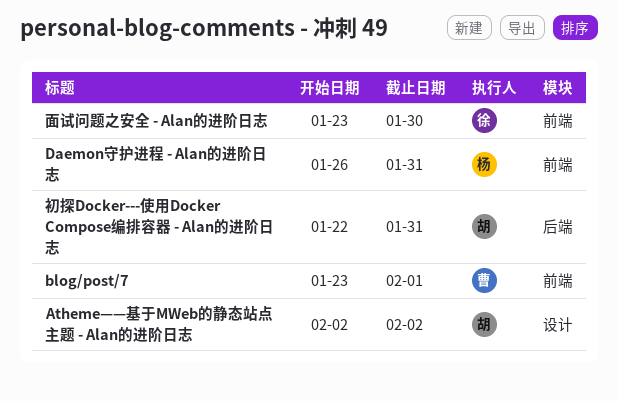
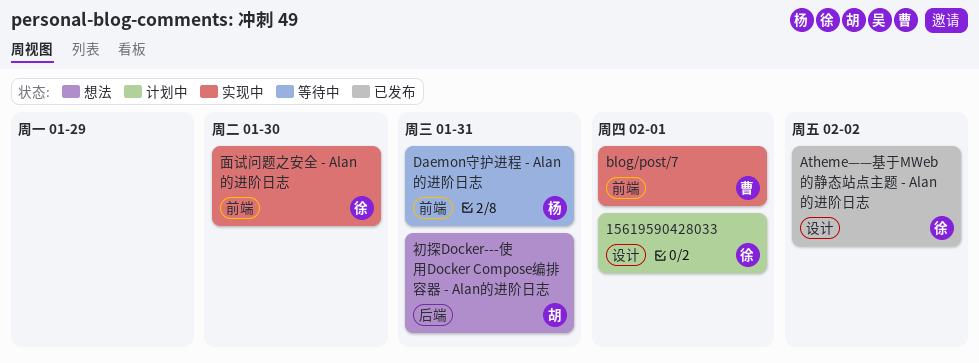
15619590428033: none -> present
Atheme——基于MWeb的静态站点主题 - Alan的进阶日志, owner: 胡 -> 徐

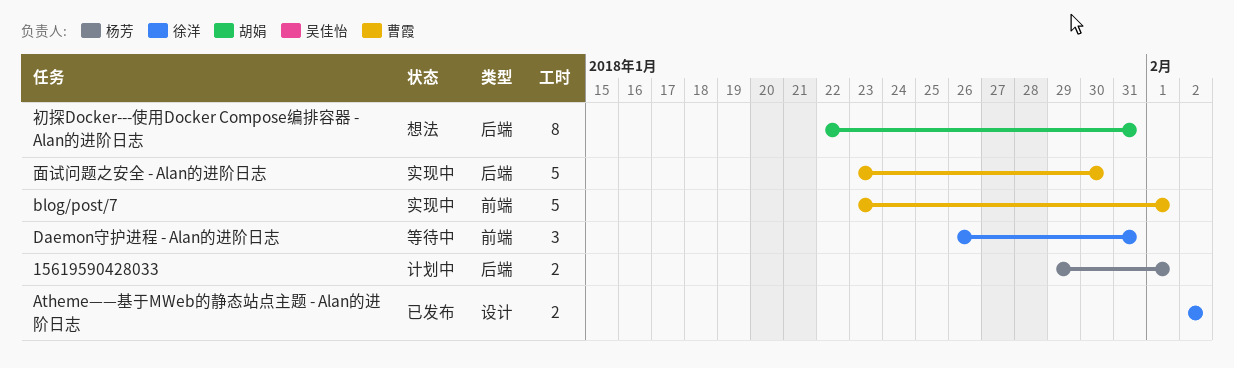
15619590428033, owner: 徐洋 -> 杨芳
15619590428033, label: 设计 -> 后端
Daemon守护进程 - Alan的进阶日志, owner: 杨芳 -> 徐洋
面试问题之安全 - Alan的进阶日志, owner: 徐洋 -> 曹霞
面试问题之安全 - Alan的进阶日志, label: 前端 -> 后端

